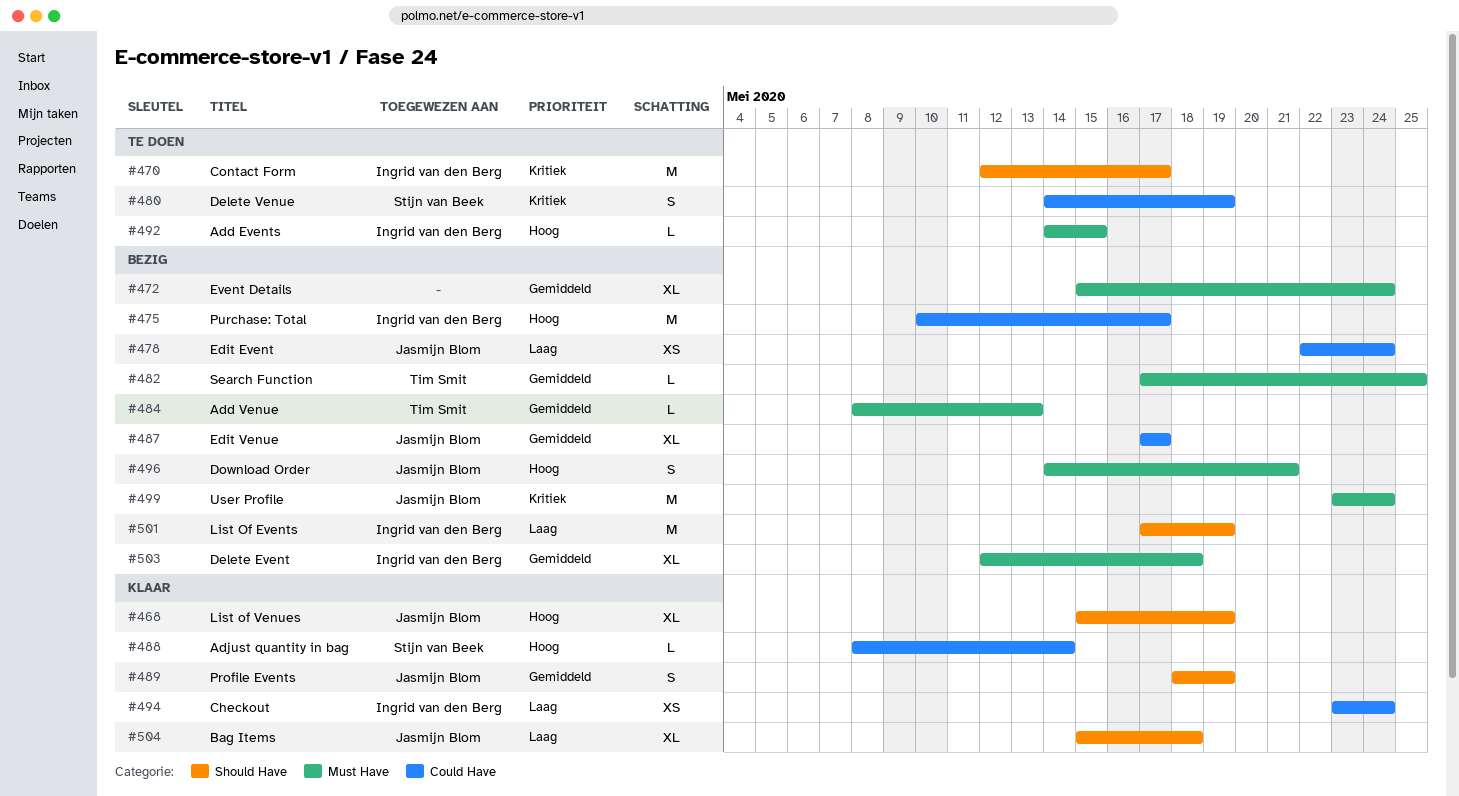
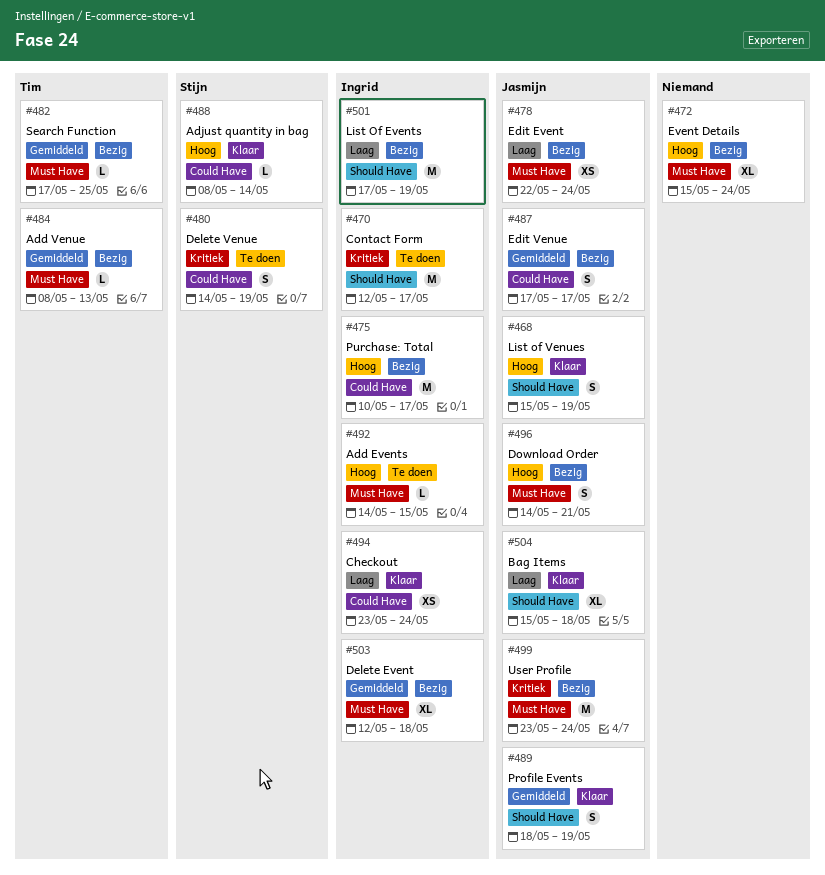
#468, estimate: XL -> S
#472, priority: Gemiddeld -> Hoog
#478, label: Could Have -> Must Have
#487, estimate: XL -> S

